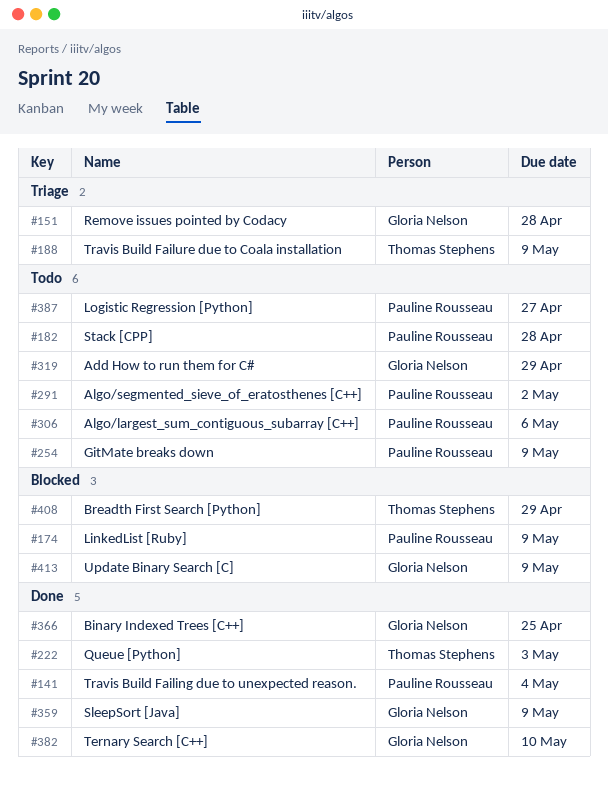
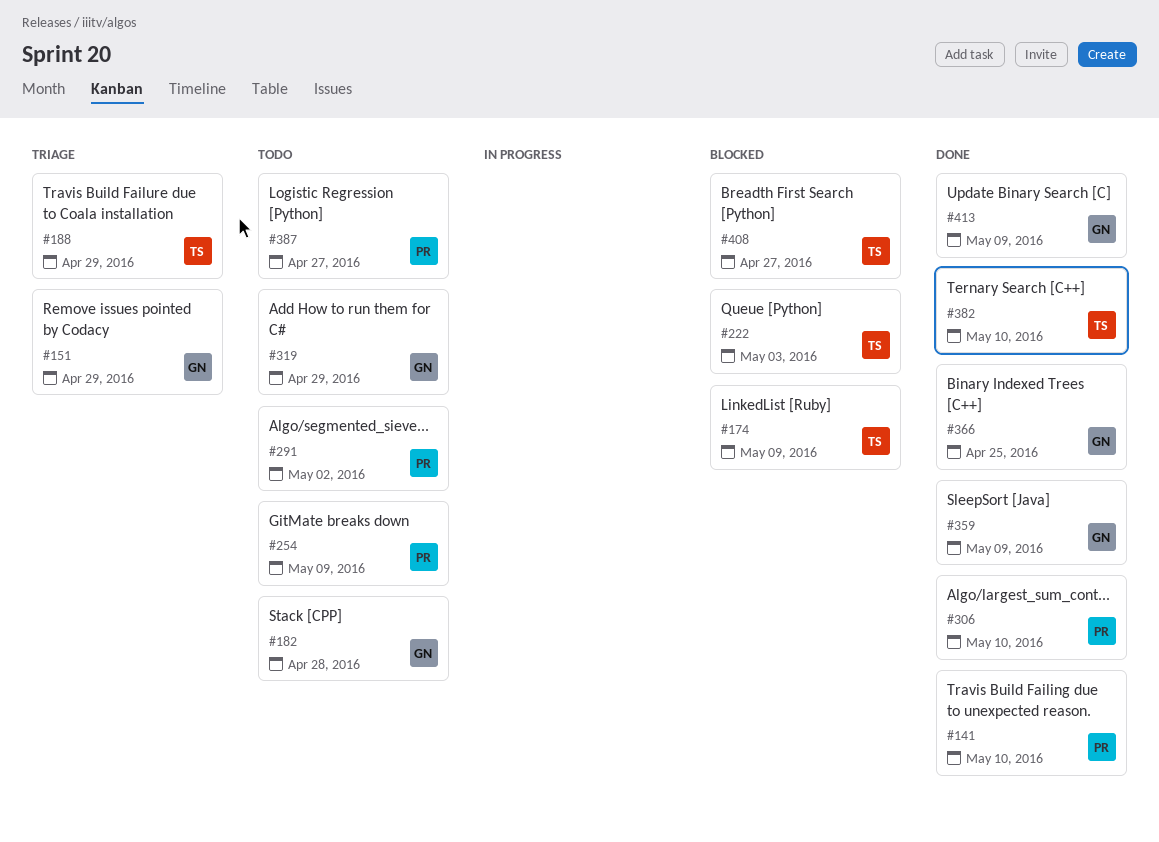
#141, due: May 4 -> May 10
#151, due: Apr 28 -> Apr 29
#174, owner: Pauline Rousseau -> Thomas Stephens
#182, owner: Pauline Rousseau -> Gloria Nelson
#188, due: May 9 -> Apr 29
#222, status: Done -> Blocked
#306, status: Todo -> Done
#306, due: May 6 -> May 10
#382, owner: Gloria Nelson -> Thomas Stephens
#408, due: Apr 29 -> Apr 27
#413, status: Blocked -> Done

